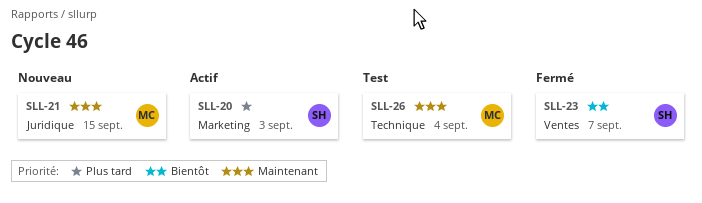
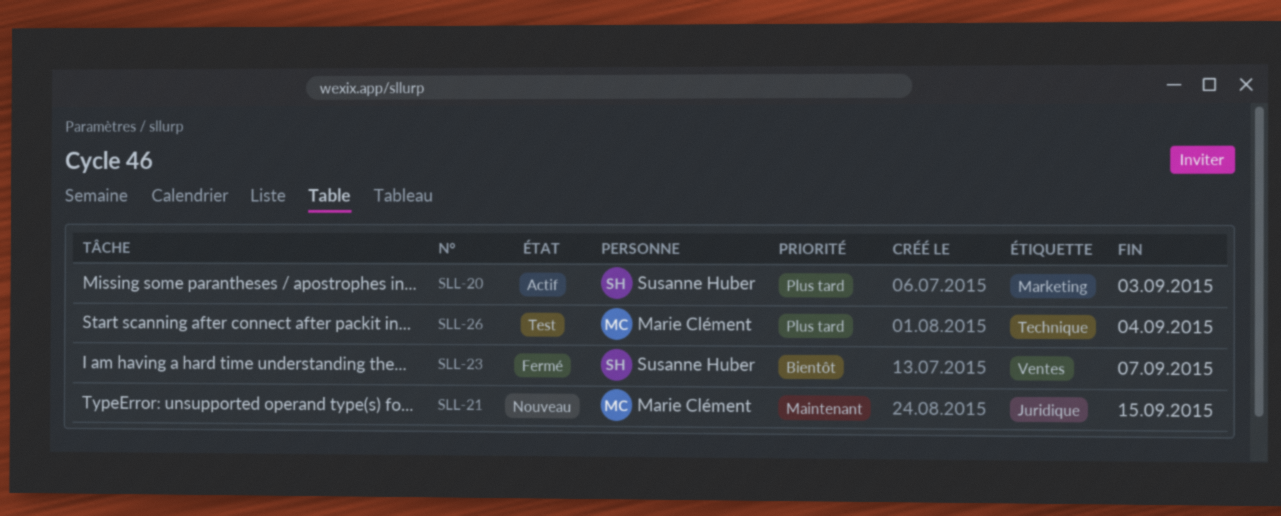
SLL-26, priority: Maintenant -> Plus tard

